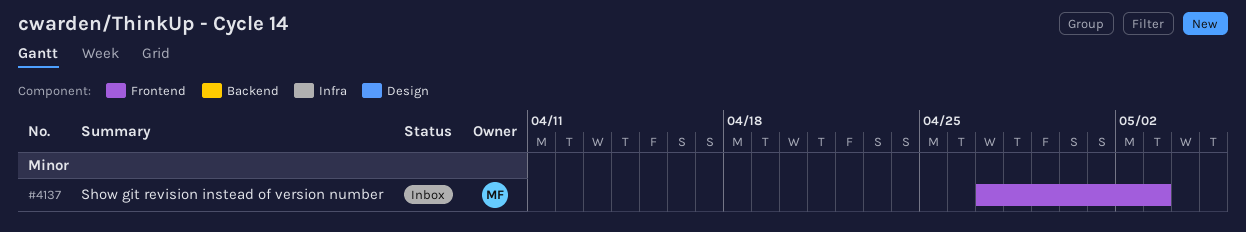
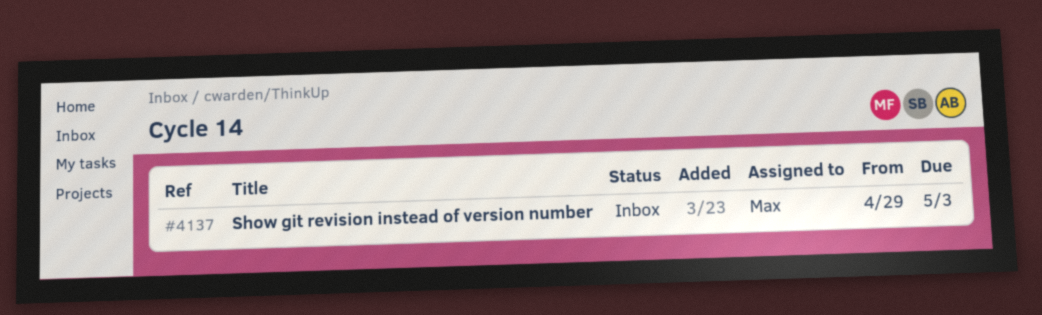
#4137, start: Apr 27 -> Apr 29

